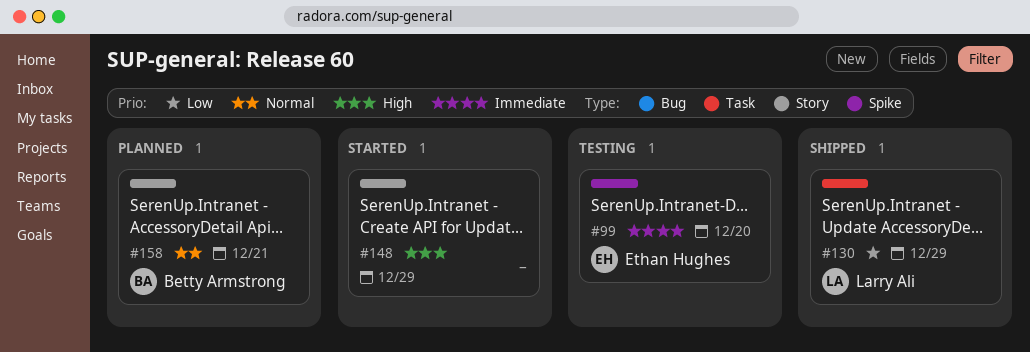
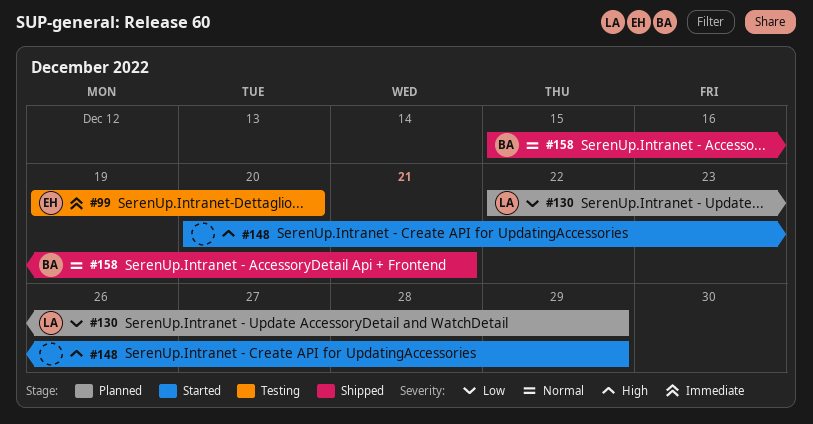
#130, status: Shipped -> Planned
#158, status: Planned -> Shipped

